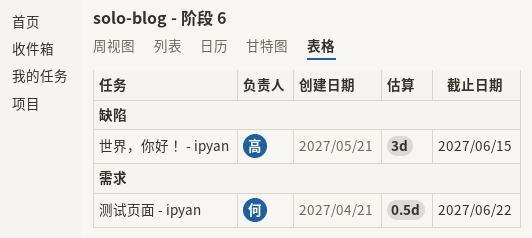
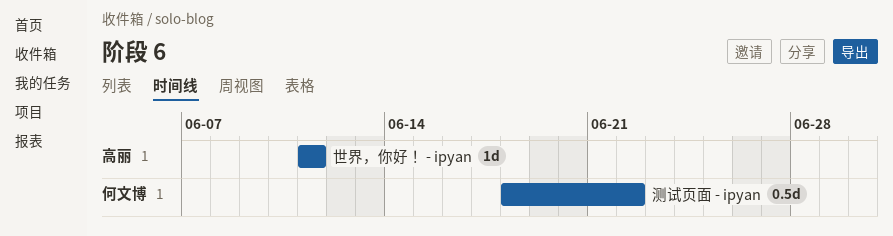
世界，你好！ - ipyan, estimate: 3d -> 1d
世界，你好！ - ipyan, due: Jun 15 -> Jun 11

